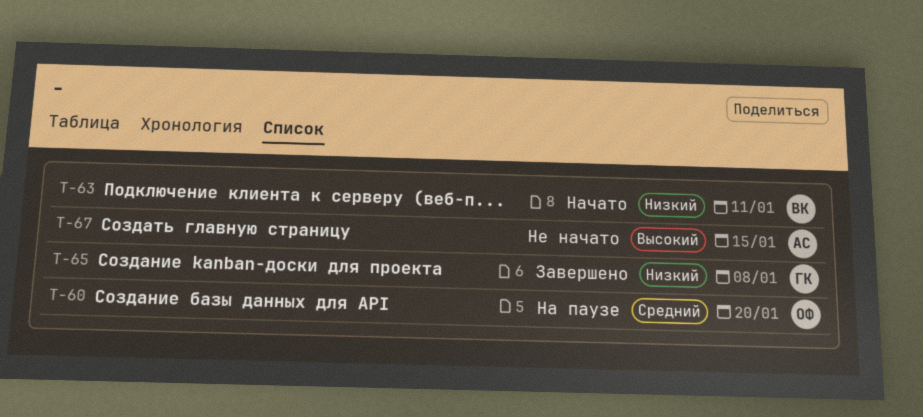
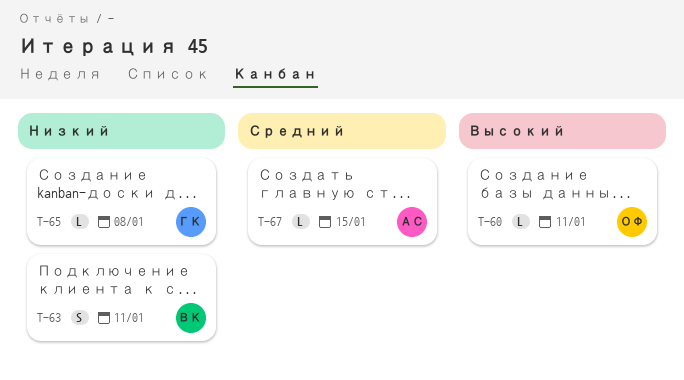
T-60, priority: Средний -> Высокий
T-60, due: Jan 20 -> Jan 11
T-67, priority: Высокий -> Средний

